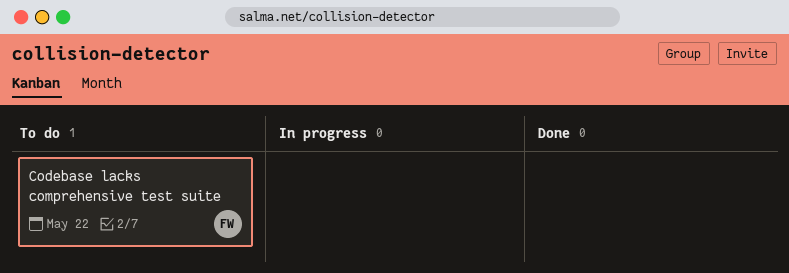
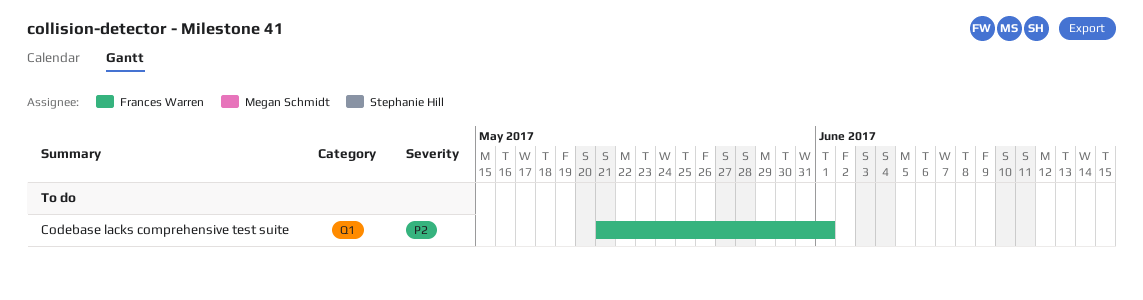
Codebase lacks comprehensive test suite, due: May 22 -> Jun 1

